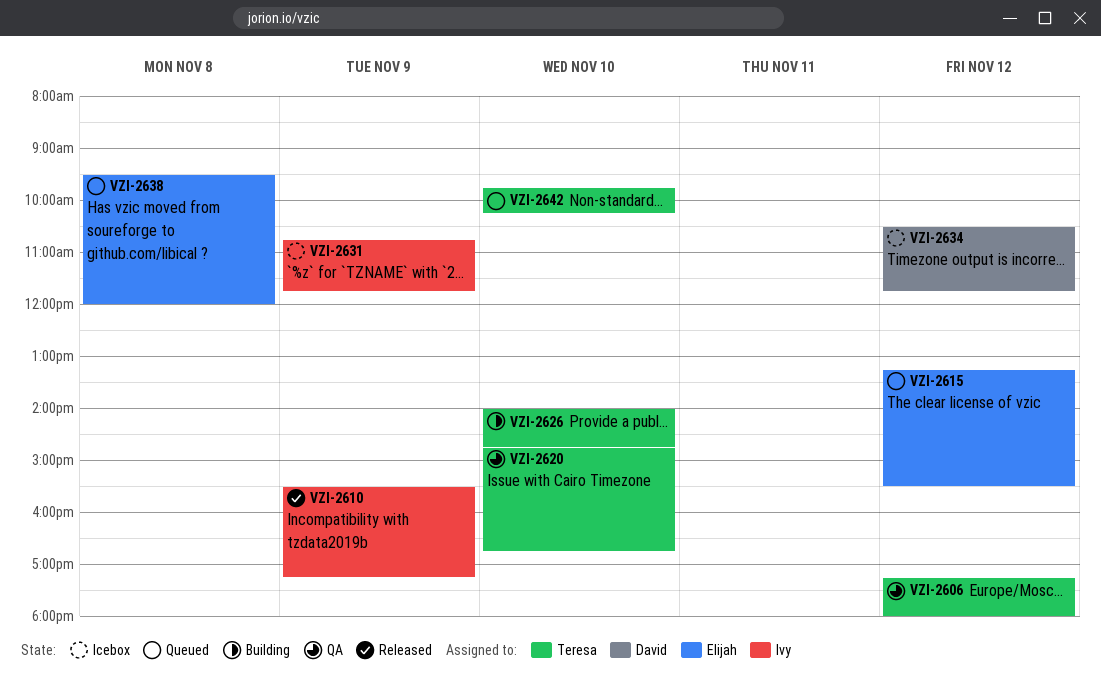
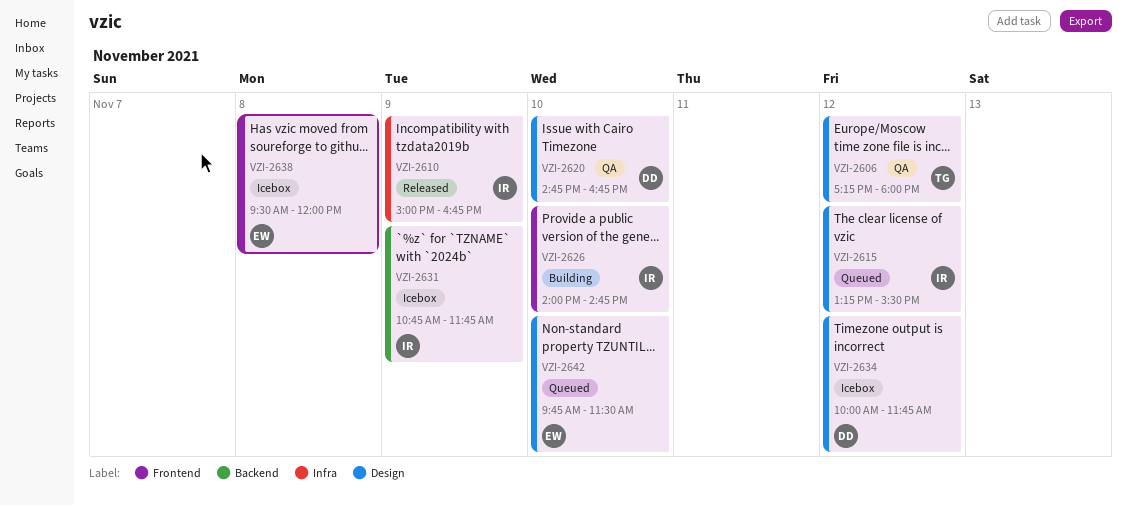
VZI-2610, begins: 15:30 -> 15:00
VZI-2610, ends: 17:15 -> 16:45
VZI-2615, owner: Elijah -> Ivy
VZI-2620, owner: Teresa -> David
VZI-2626, owner: Teresa -> Ivy
VZI-2634, begins: 10:30 -> 10:00
VZI-2638, status: Queued -> Icebox
VZI-2642, owner: Teresa -> Elijah
VZI-2642, ends: 10:15 -> 11:30

